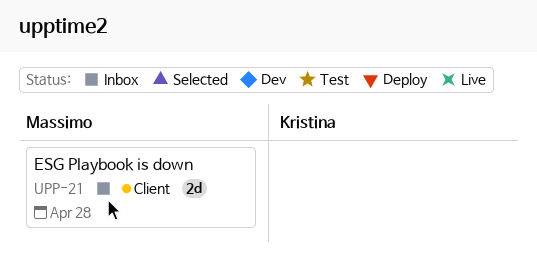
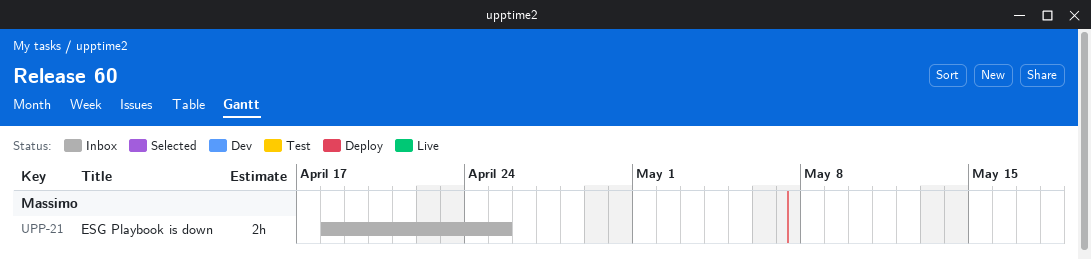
UPP-21, estimate: 2d -> 2h
UPP-21, due: Apr 28 -> Apr 25

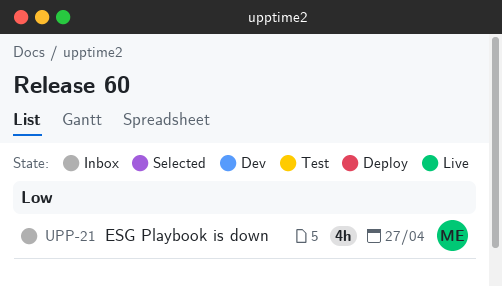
UPP-21, estimate: 2h -> 4h
UPP-21, due: Apr 25 -> Apr 27

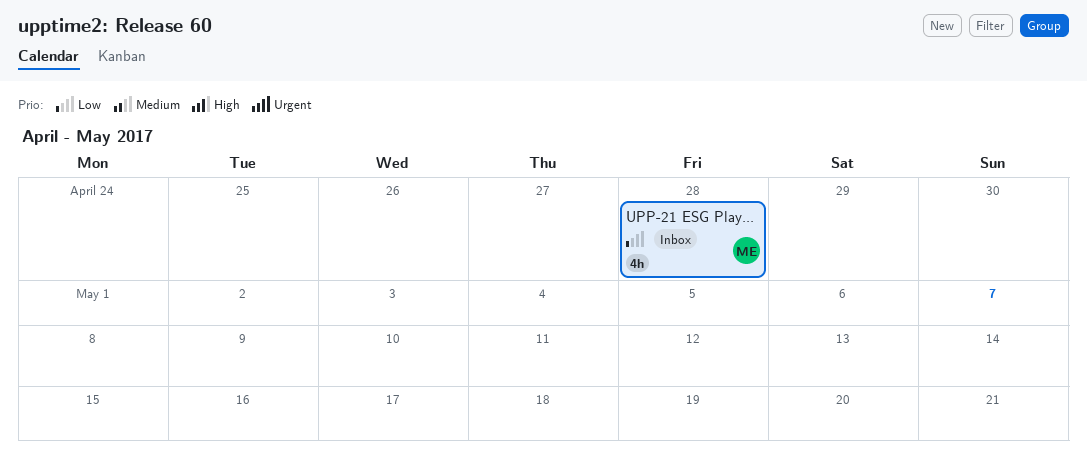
UPP-21, due: Apr 27 -> Apr 28

